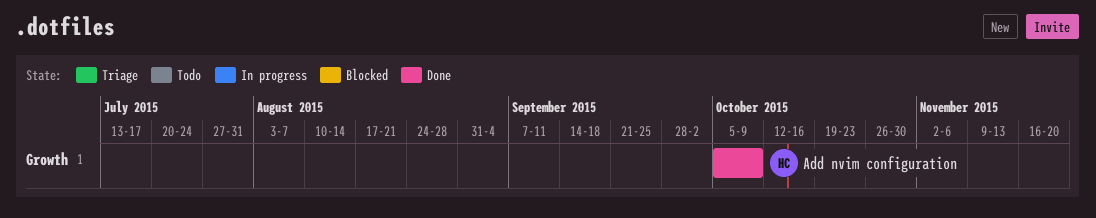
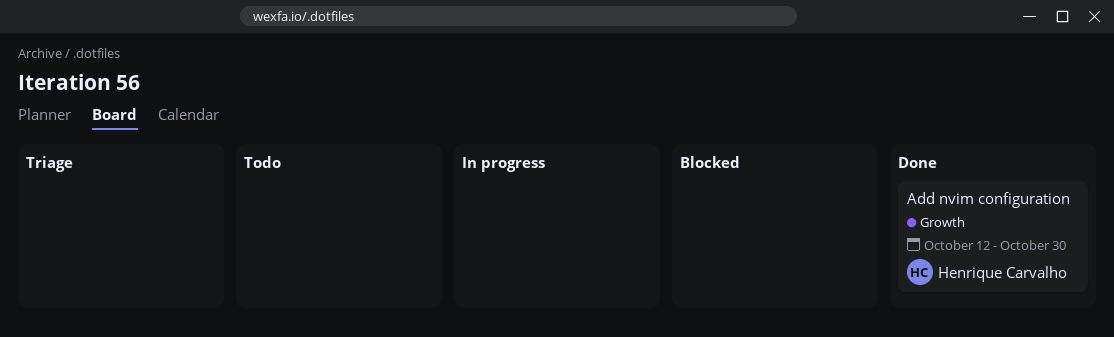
Add nvim configuration, start: Oct 5 -> Oct 12
Add nvim configuration, due: Oct 9 -> Oct 30

